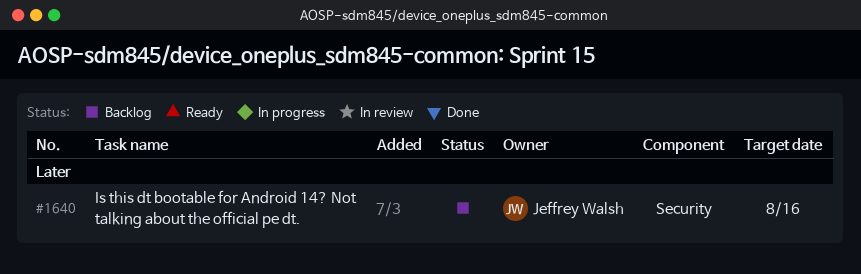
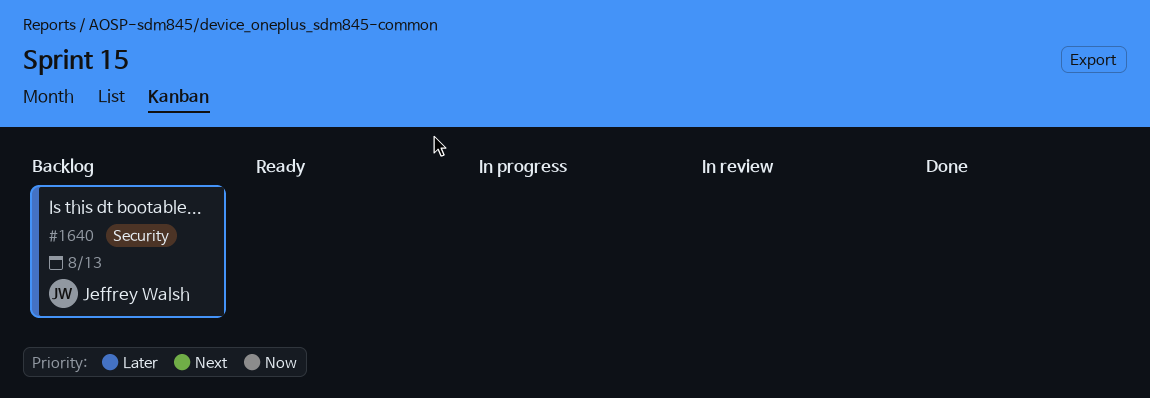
#1640, due: Aug 16 -> Aug 13

